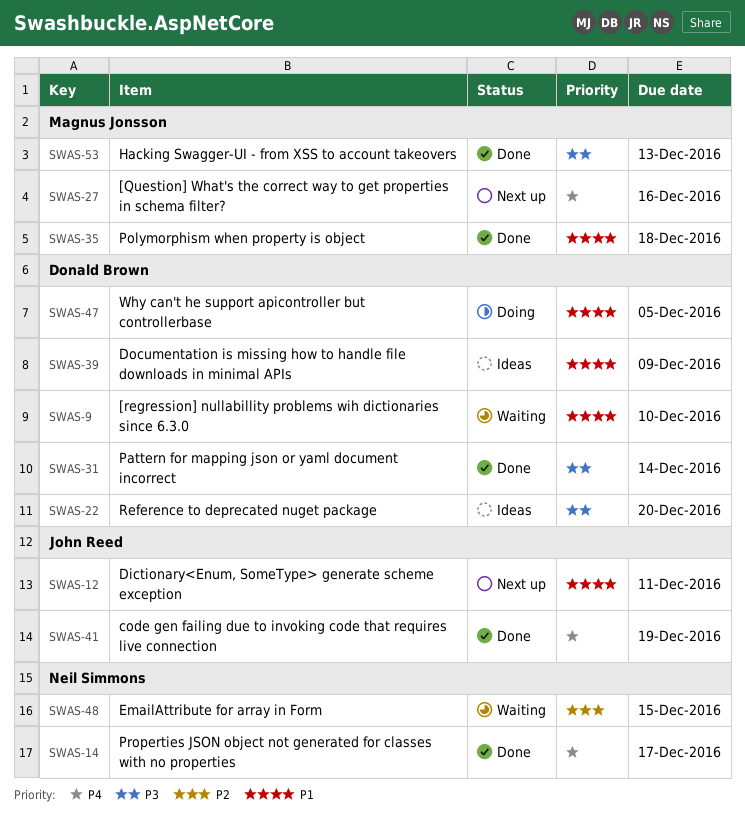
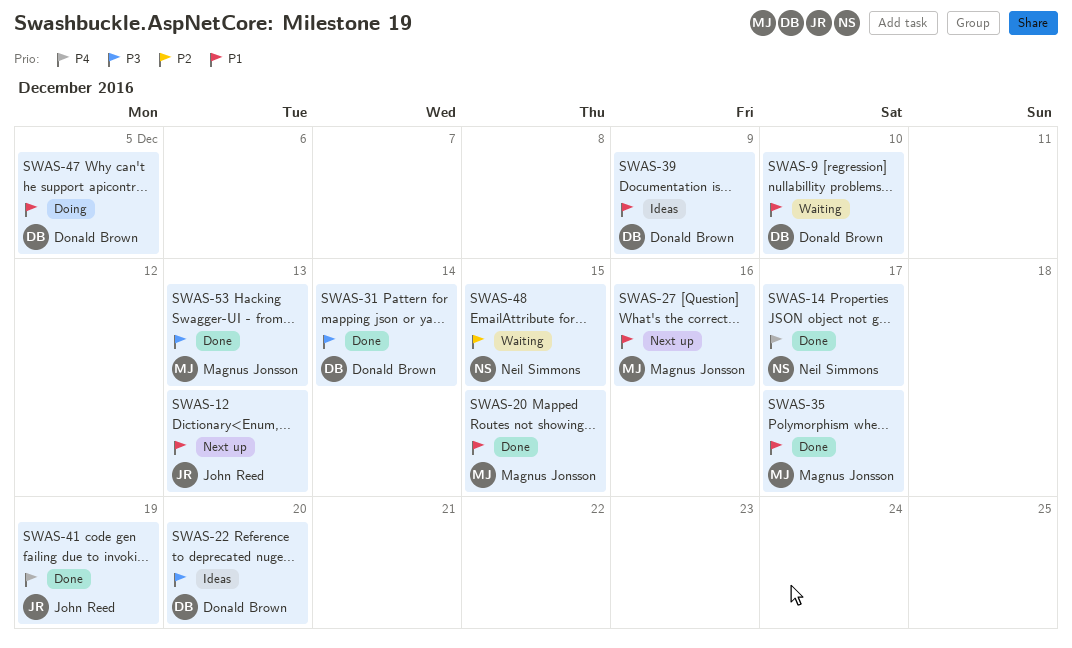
SWAS-12, due: Dec 11 -> Dec 13
SWAS-20: none -> present
SWAS-27, priority: P4 -> P1
SWAS-35, due: Dec 18 -> Dec 17

